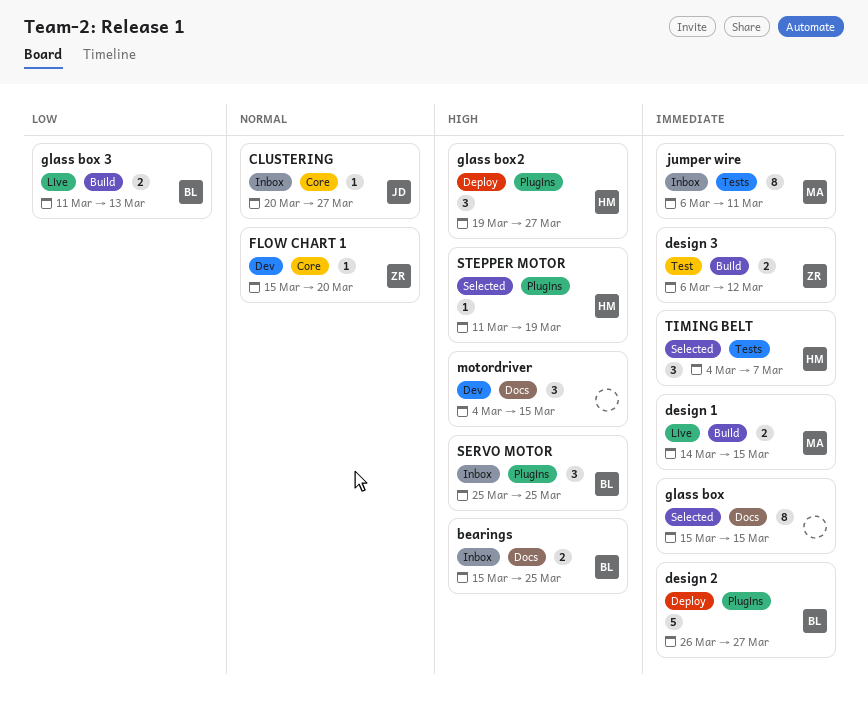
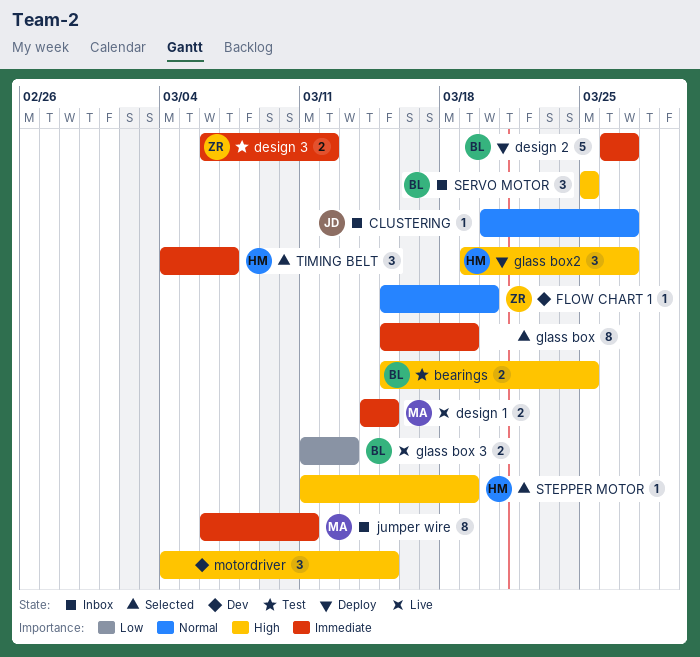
bearings, status: Inbox -> Test
glass box, due: Mar 15 -> Mar 19

